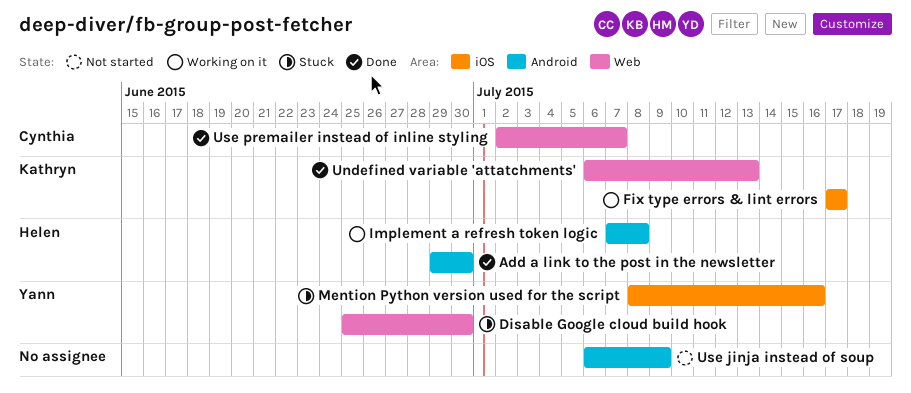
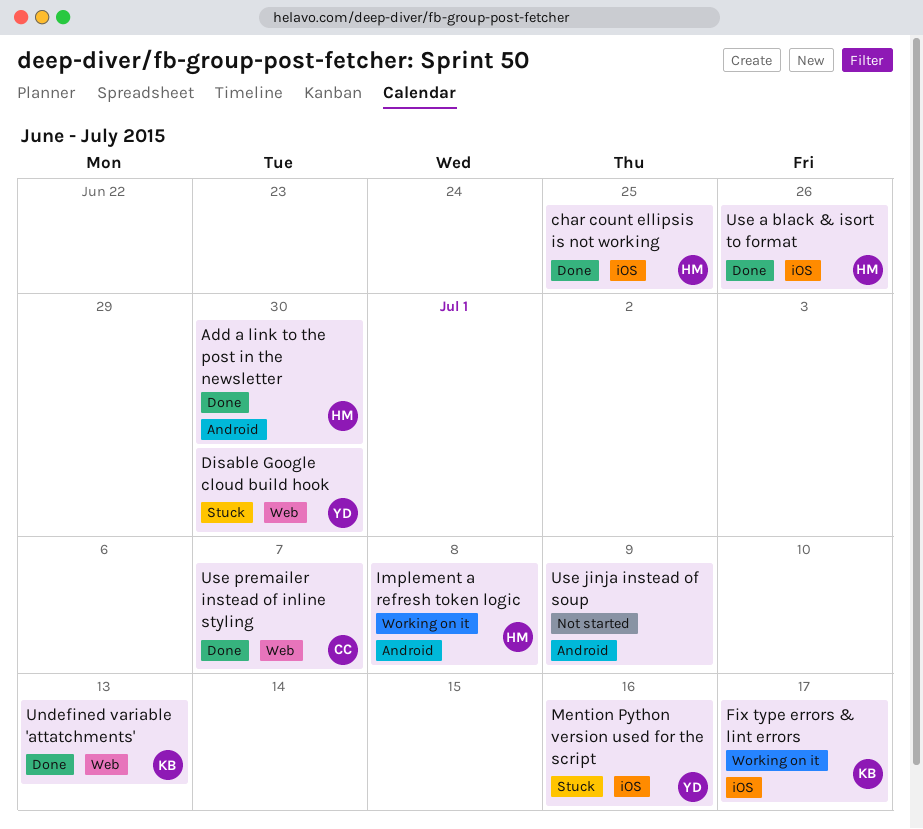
char count ellipsis is not working: none -> present
Use a black & isort to format: none -> present

